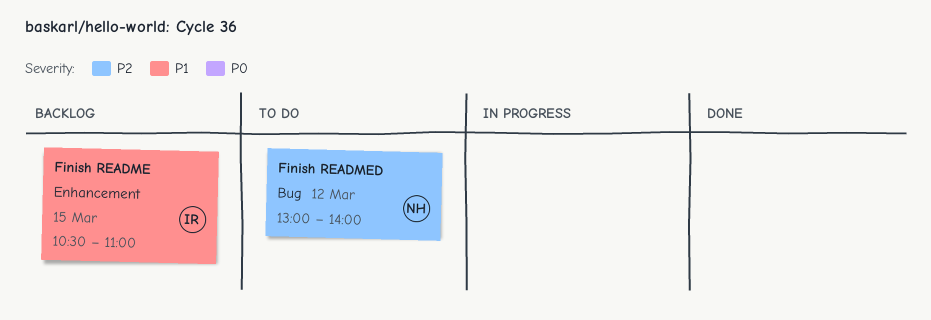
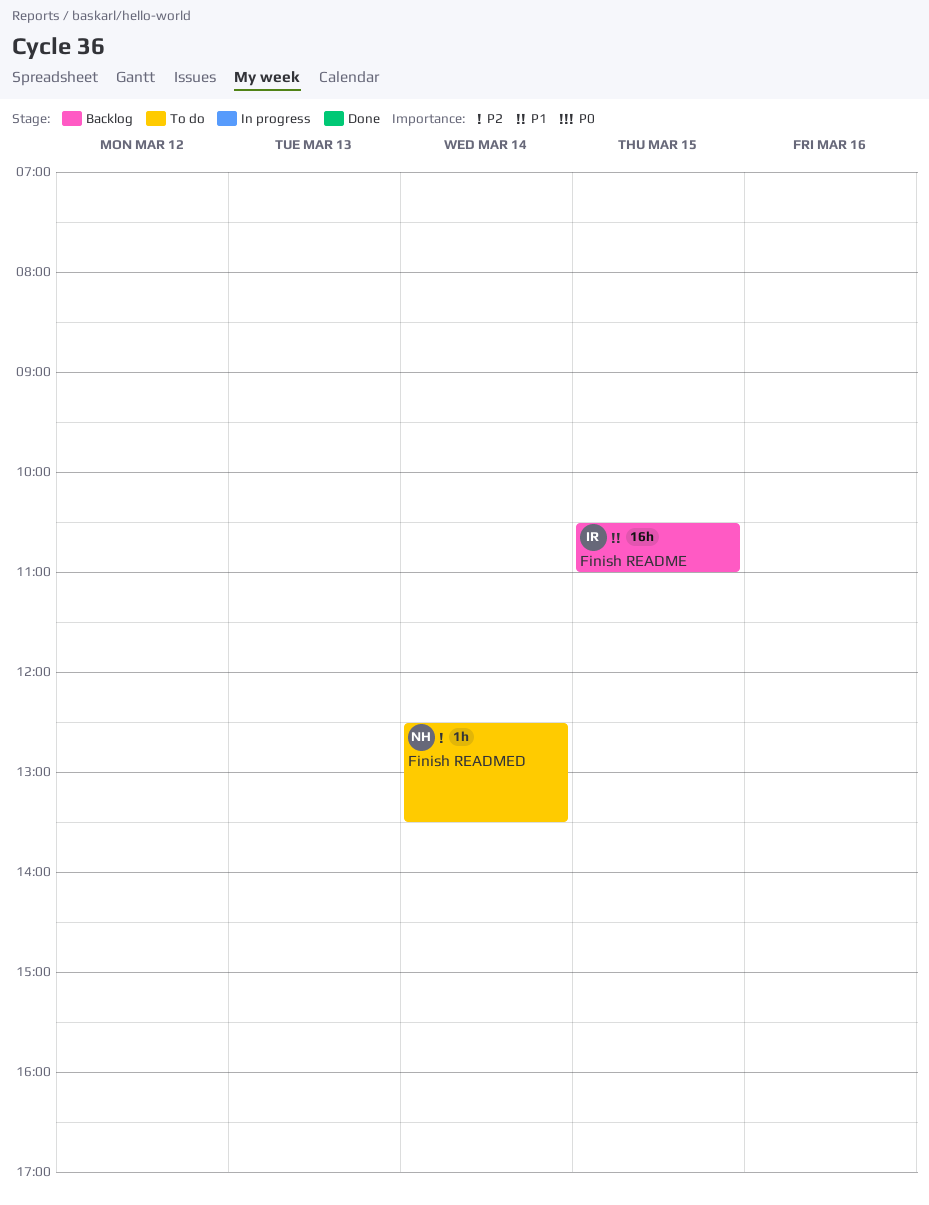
Finish READMED, day: Mar 12 -> Mar 14
Finish READMED, begins: 13:00 -> 12:30
Finish READMED, ends: 14:00 -> 13:30

